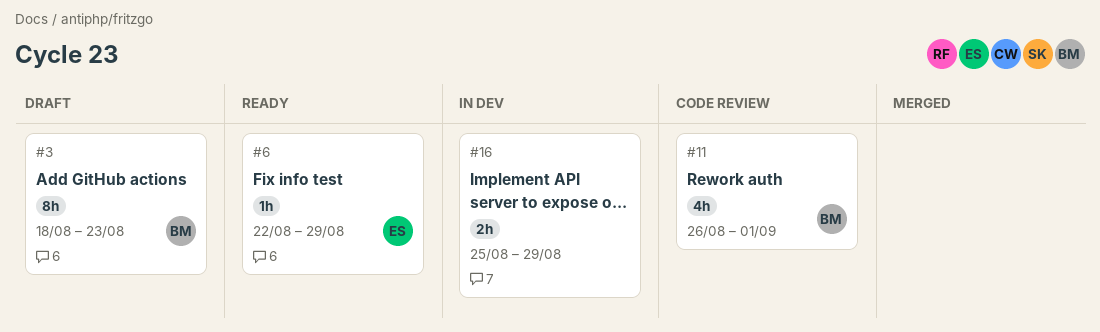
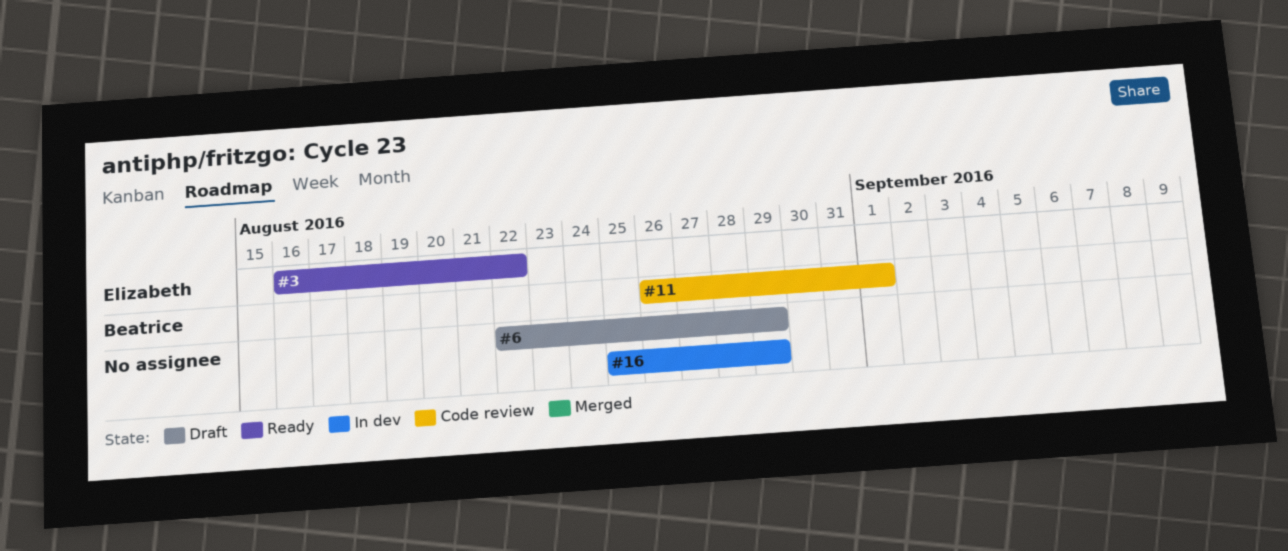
#3, status: Draft -> Ready
#3, owner: Beatrice -> Elizabeth
#3, start: Aug 18 -> Aug 16
#3, due: Aug 23 -> Aug 22
#6, status: Ready -> Draft
#6, owner: Elizabeth -> none

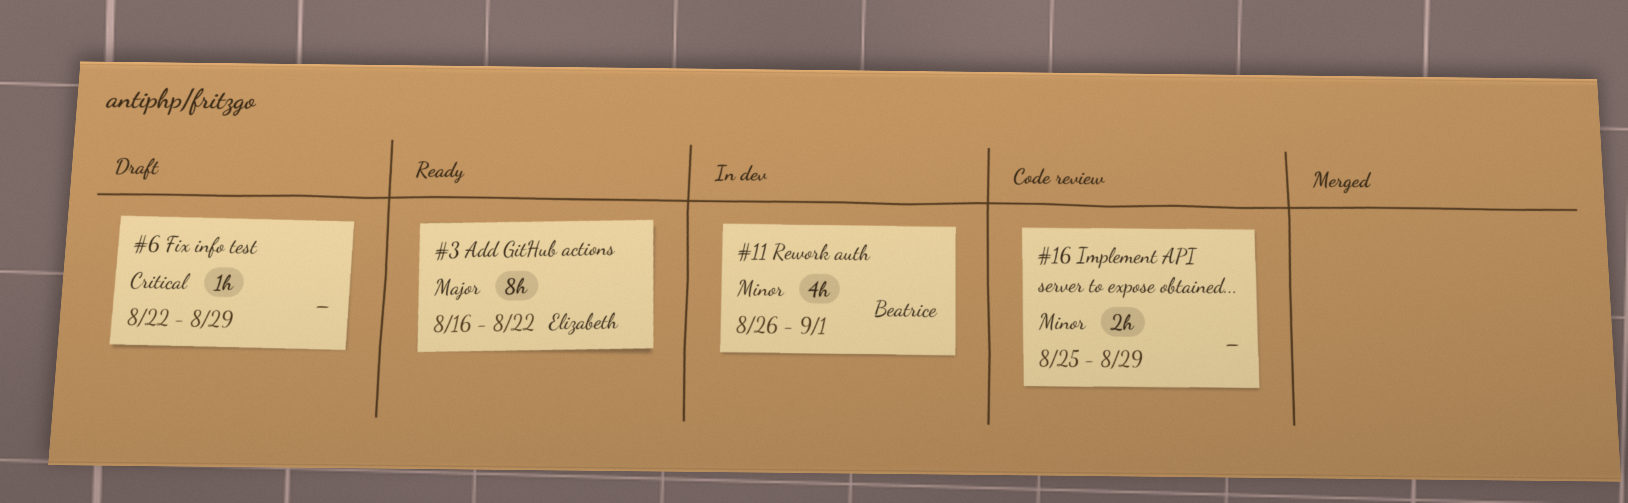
#11, status: Code review -> In dev
#16, status: In dev -> Code review

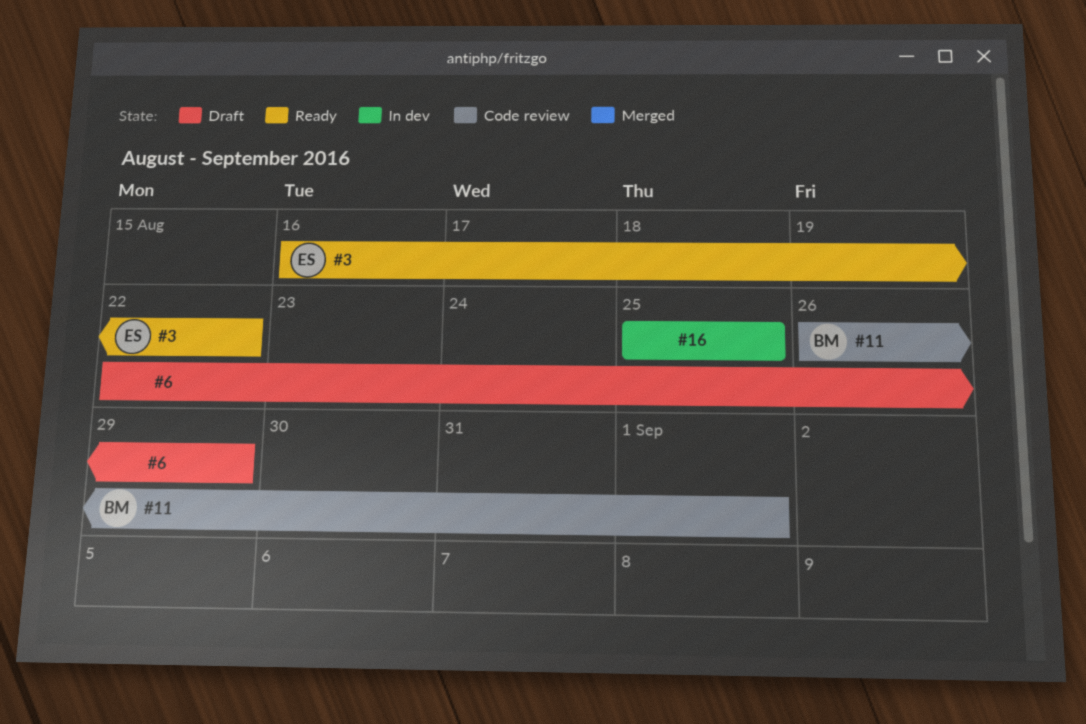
#11, status: In dev -> Code review
#16, status: Code review -> In dev
#16, due: Aug 29 -> Aug 25

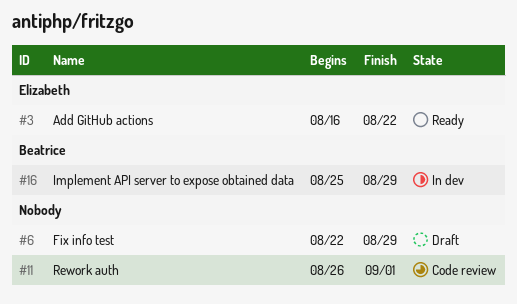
#11, owner: Beatrice -> none
#16, owner: none -> Beatrice
#16, due: Aug 25 -> Aug 29

